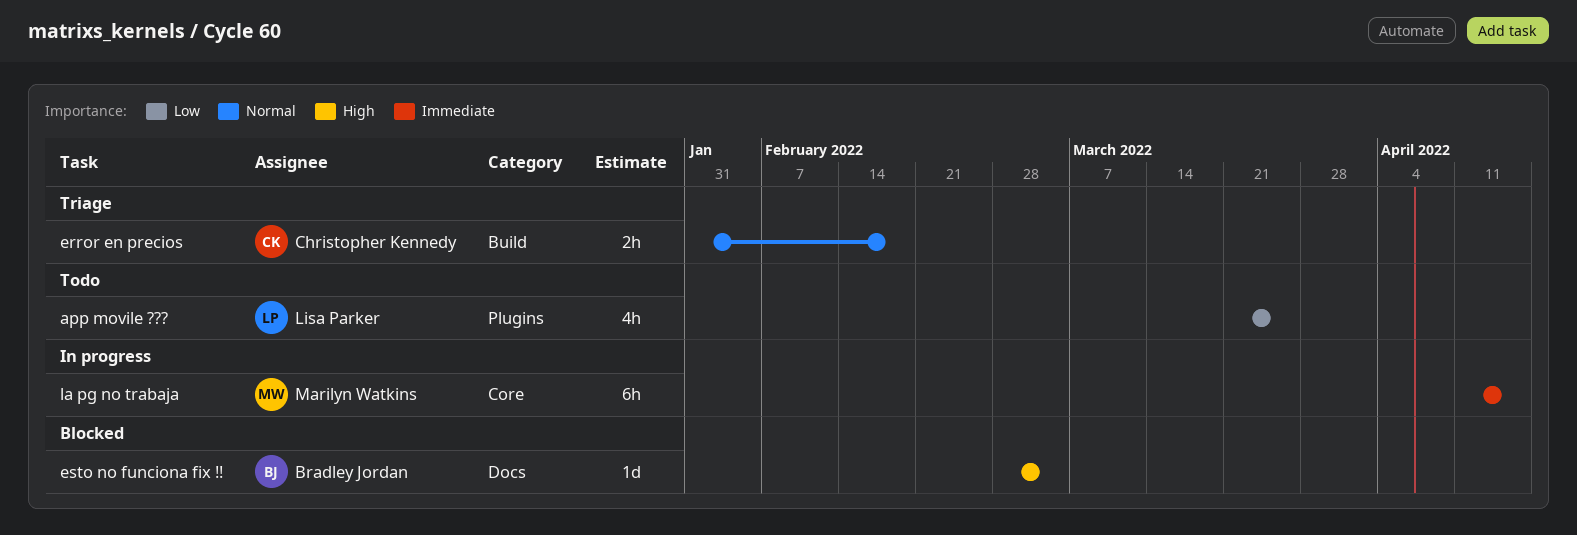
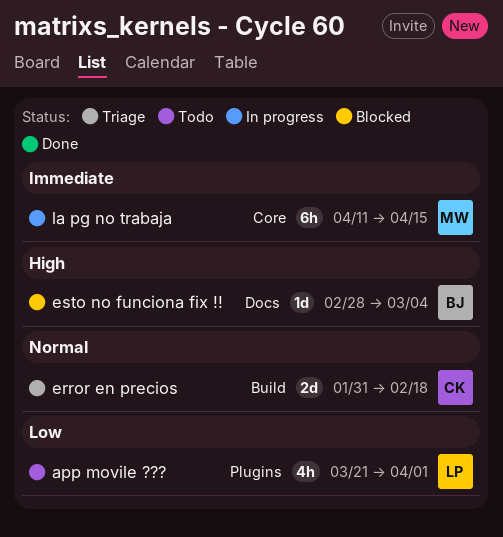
app movile ???, due: Mar 25 -> Apr 1
error en precios, estimate: 2h -> 2d

